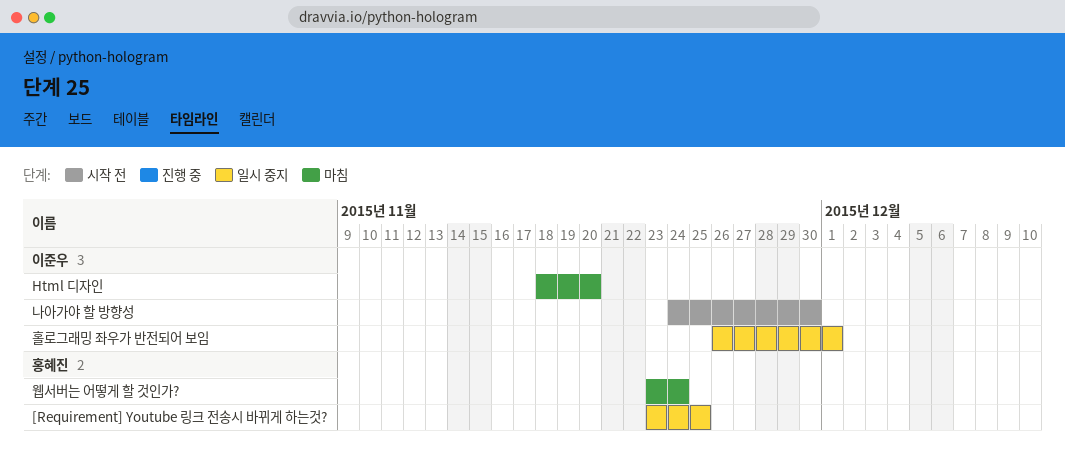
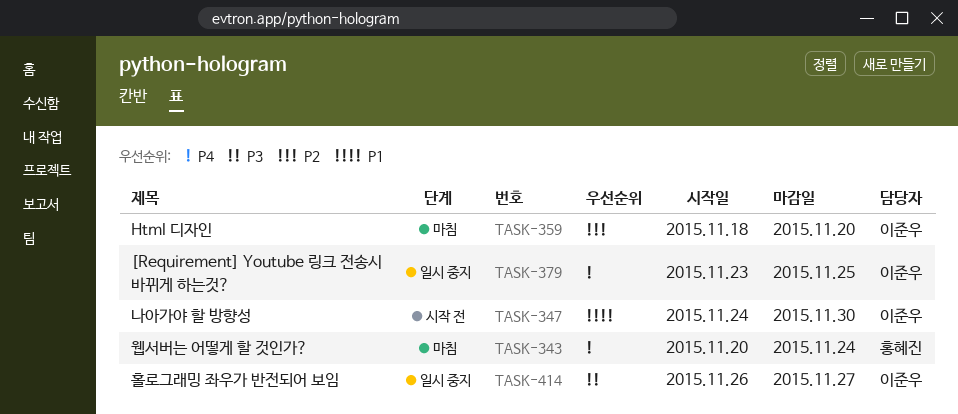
[Requirement] Youtube 링크 전송시 바뀌게 하는것?, owner: 홍혜진 -> 이준우
웹서버는 어떻게 할 것인가?, start: Nov 23 -> Nov 20
홀로그래밍 좌우가 반전되어 보임, due: Dec 1 -> Nov 27

